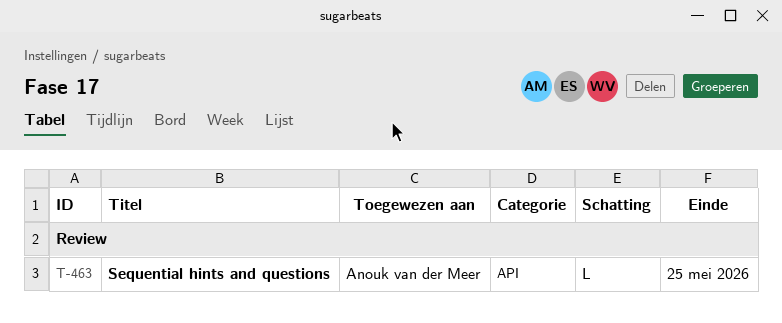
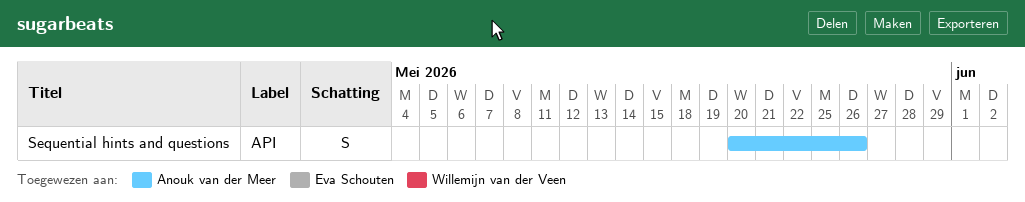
Sequential hints and questions, estimate: L -> S
Sequential hints and questions, due: May 25 -> May 26

